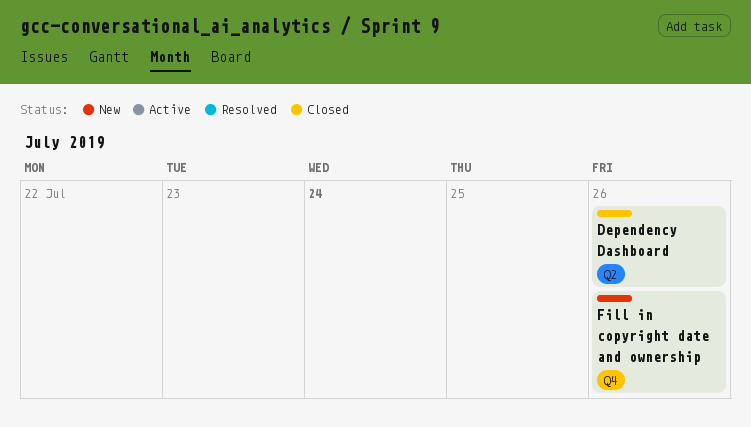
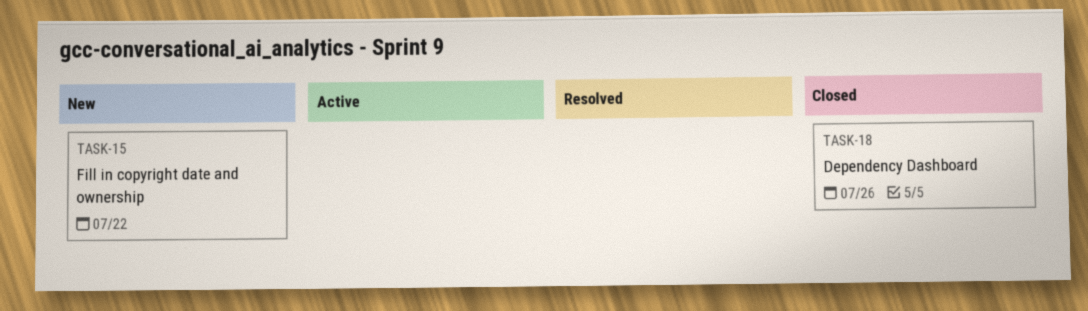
Fill in copyright date and ownership, due: Jul 26 -> Jul 22

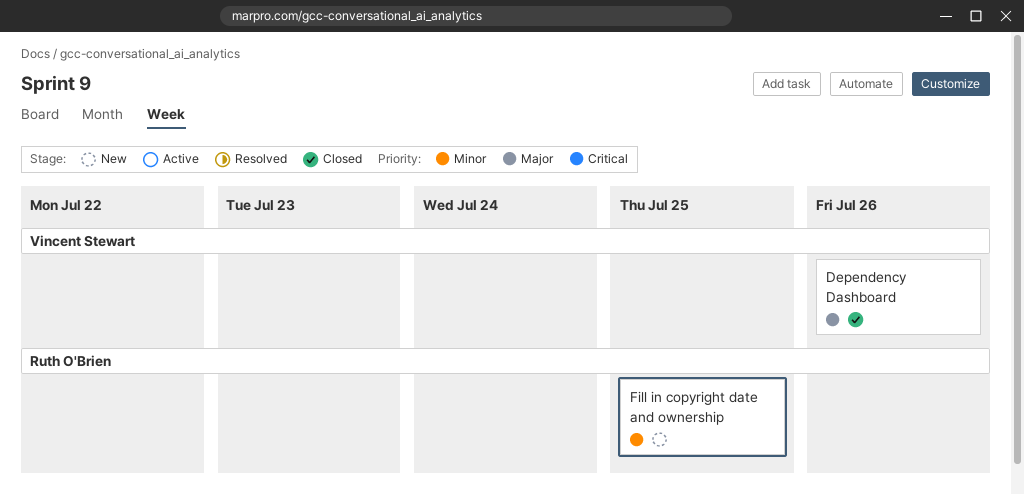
Fill in copyright date and ownership, due: Jul 22 -> Jul 25

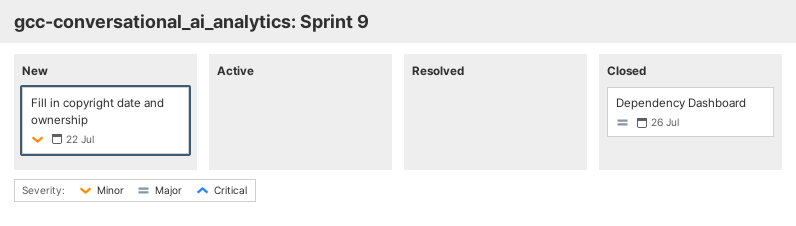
Fill in copyright date and ownership, due: Jul 25 -> Jul 22

